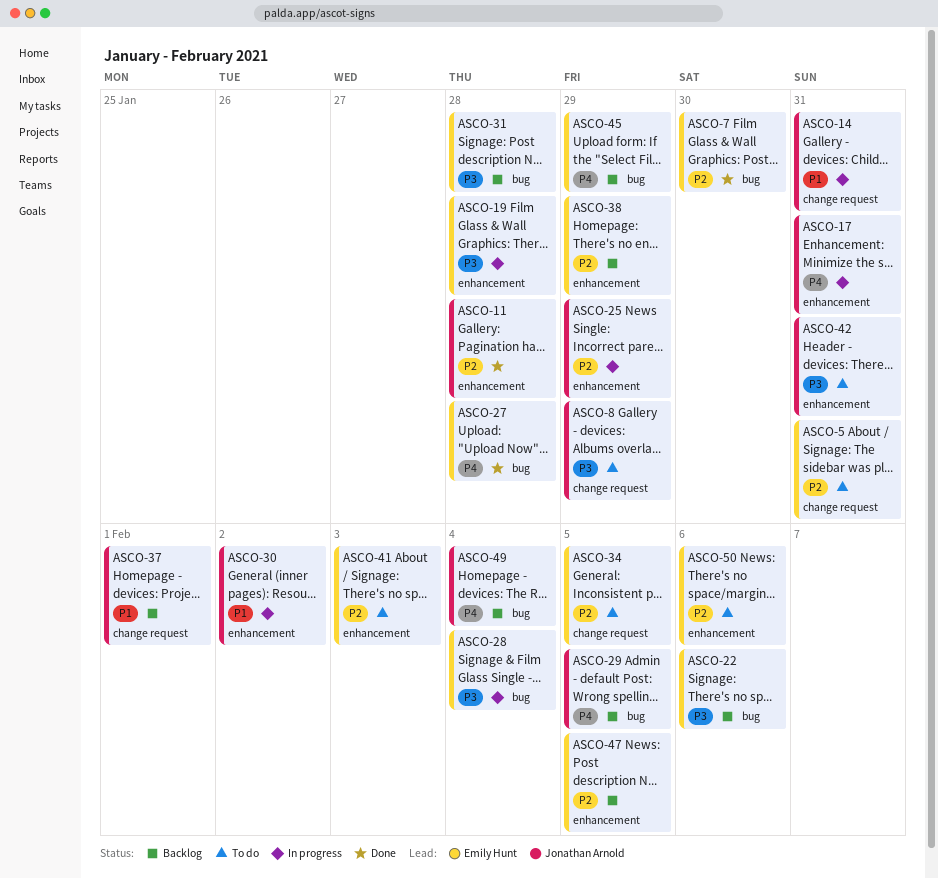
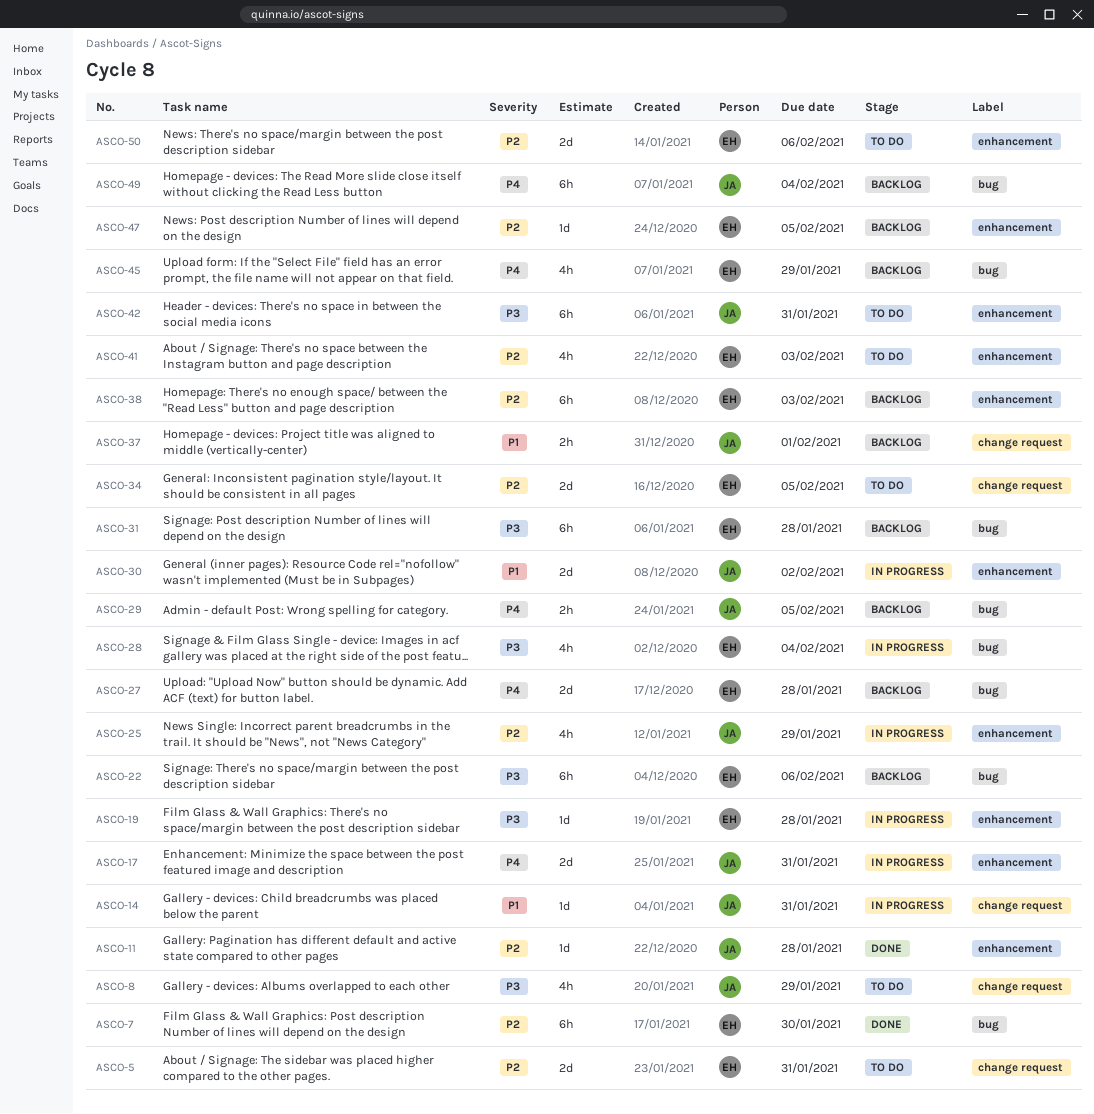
ASCO-27, status: Done -> Backlog
ASCO-38, due: Jan 29 -> Feb 3

